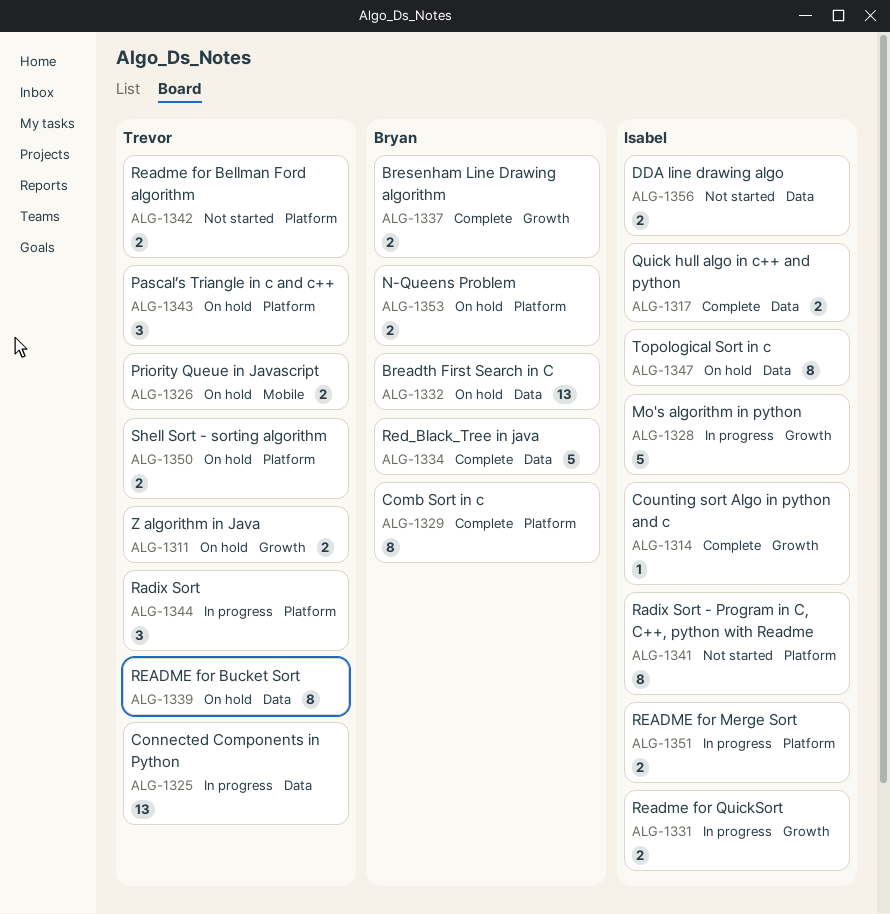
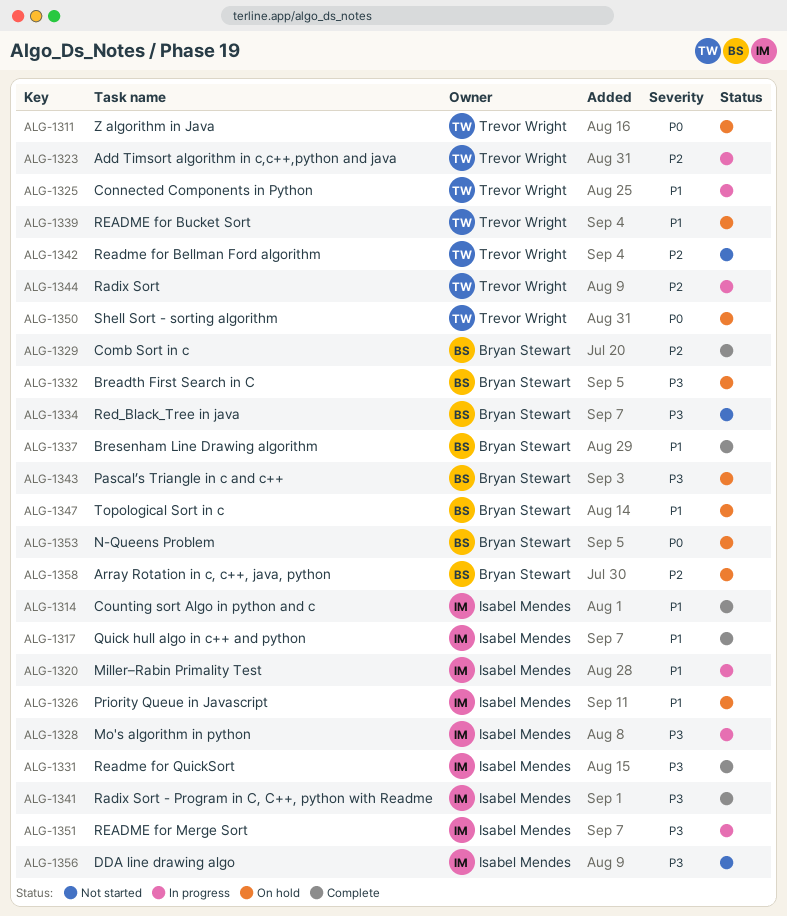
ALG-1320: none -> present
ALG-1323: none -> present
ALG-1326, owner: Trevor Wright -> Isabel Mendes
ALG-1331, status: In progress -> Complete
ALG-1334, status: Complete -> Not started
ALG-1341, status: Not started -> Complete
ALG-1343, owner: Trevor Wright -> Bryan Stewart
ALG-1347, owner: Isabel Mendes -> Bryan Stewart
ALG-1358: none -> present

